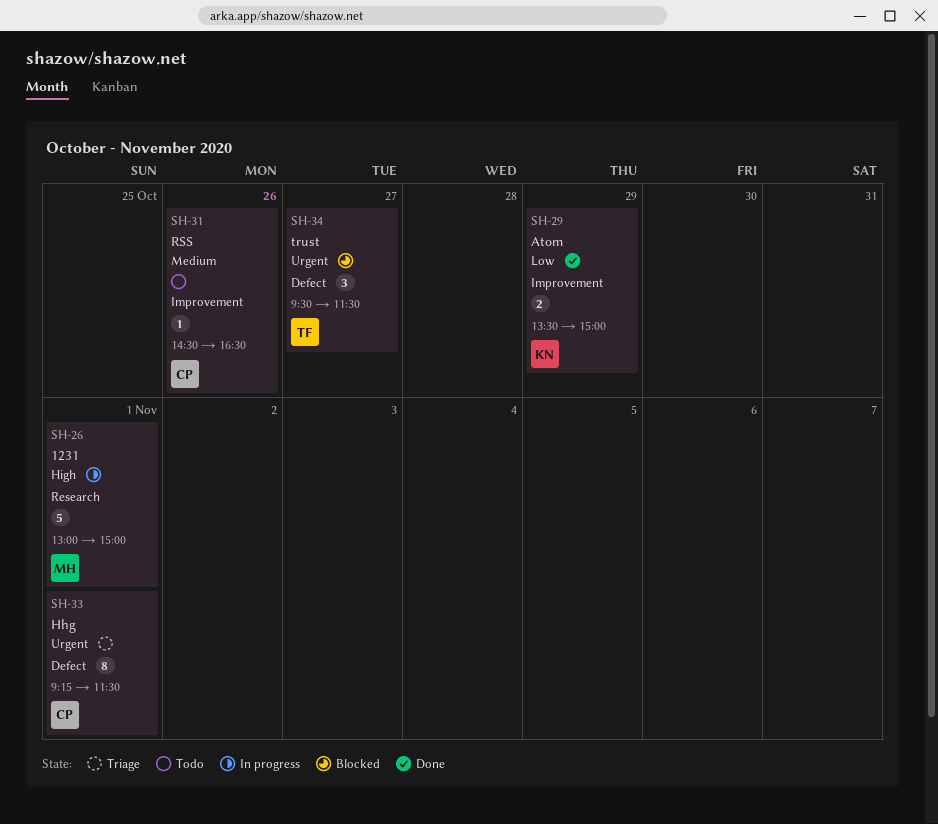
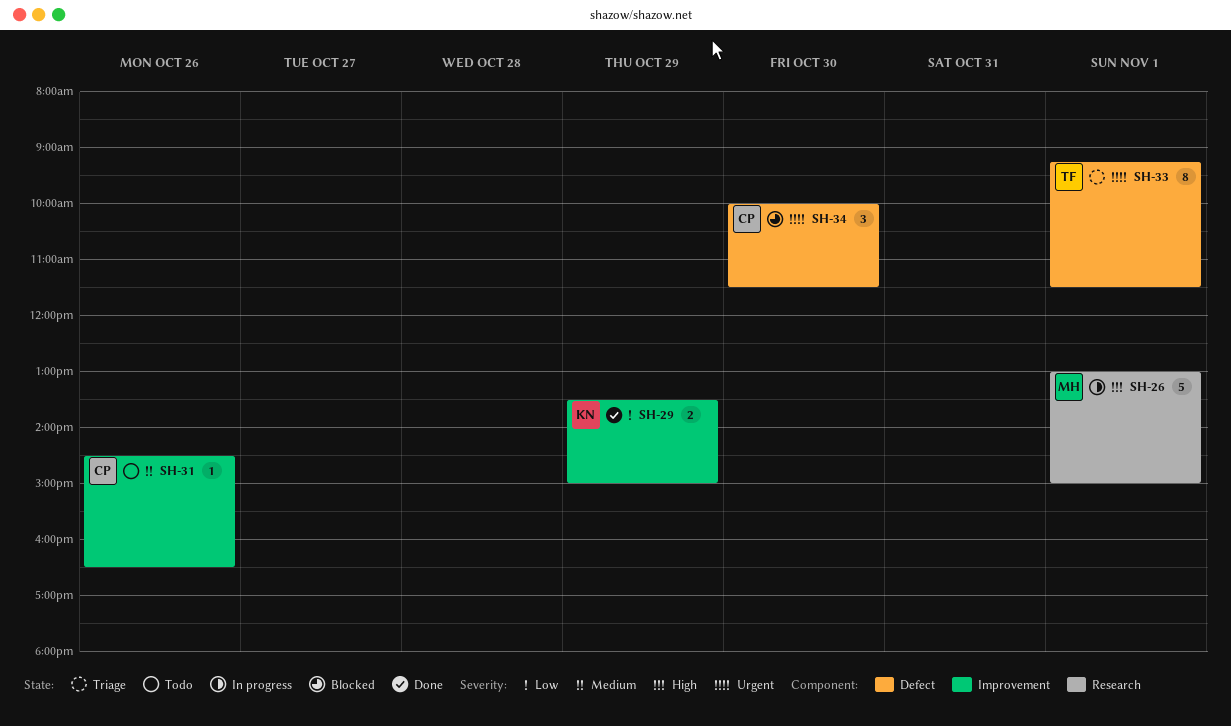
SH-33, owner: CP -> TF
SH-34, owner: TF -> CP
SH-34, day: Oct 27 -> Oct 30
SH-34, begins: 09:30 -> 10:00

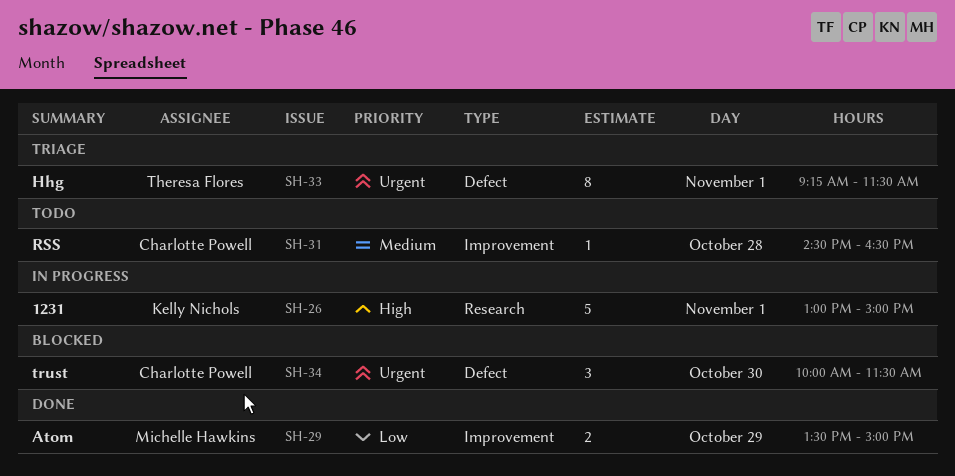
SH-26, owner: Michelle Hawkins -> Kelly Nichols
SH-29, owner: Kelly Nichols -> Michelle Hawkins
SH-31, day: Oct 26 -> Oct 28

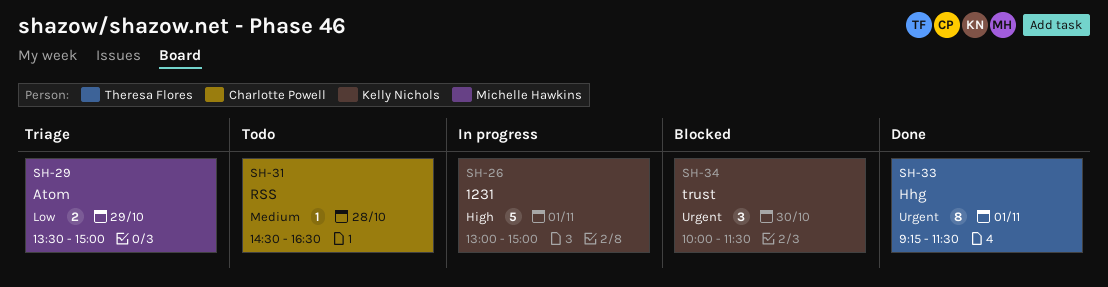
SH-29, status: Done -> Triage
SH-33, status: Triage -> Done
SH-34, owner: Charlotte Powell -> Kelly Nichols

